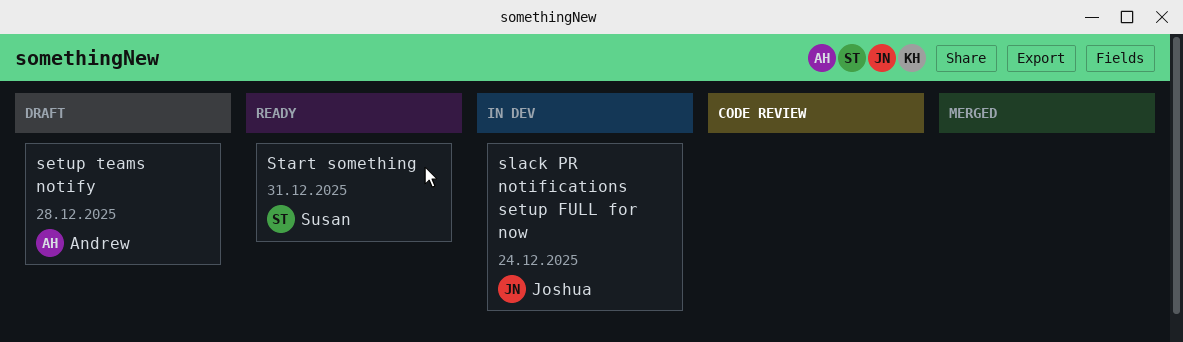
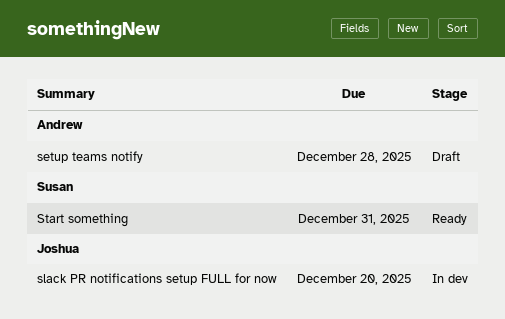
slack PR notifications setup FULL for now, due: Dec 24 -> Dec 20

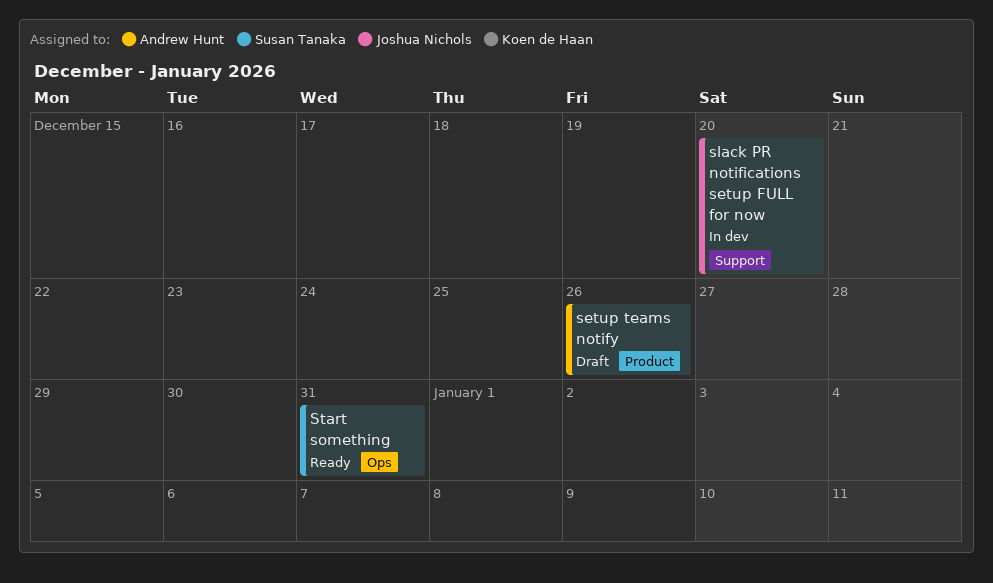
setup teams notify, due: Dec 28 -> Dec 26

